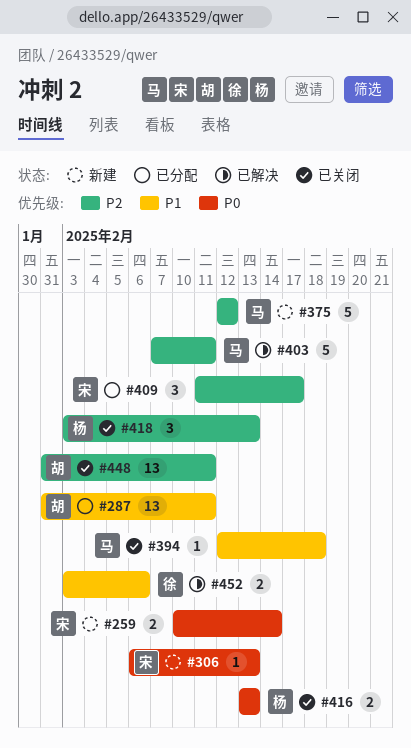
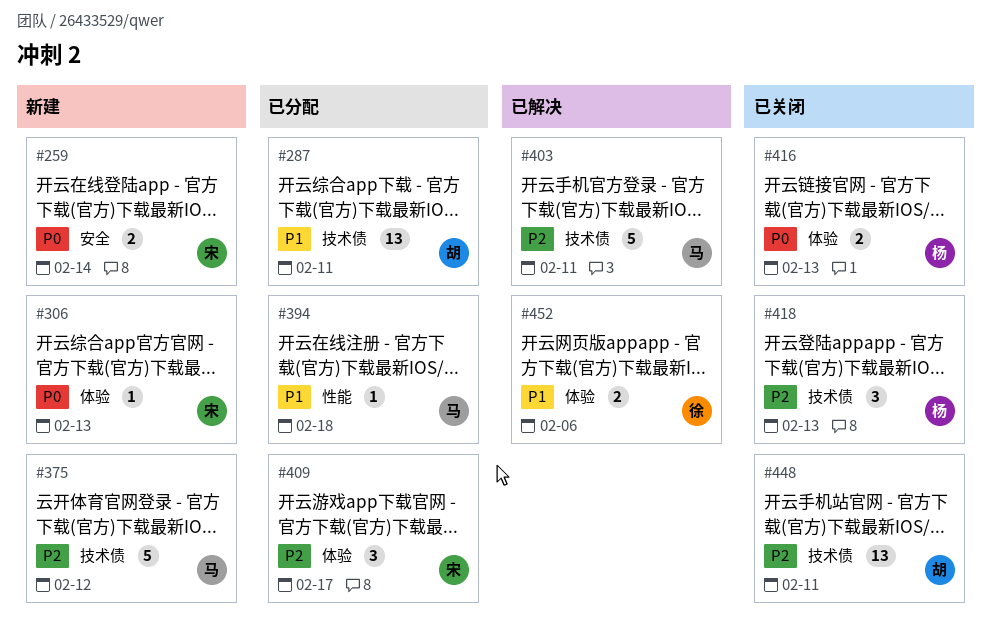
#394, status: 已关闭 -> 已分配

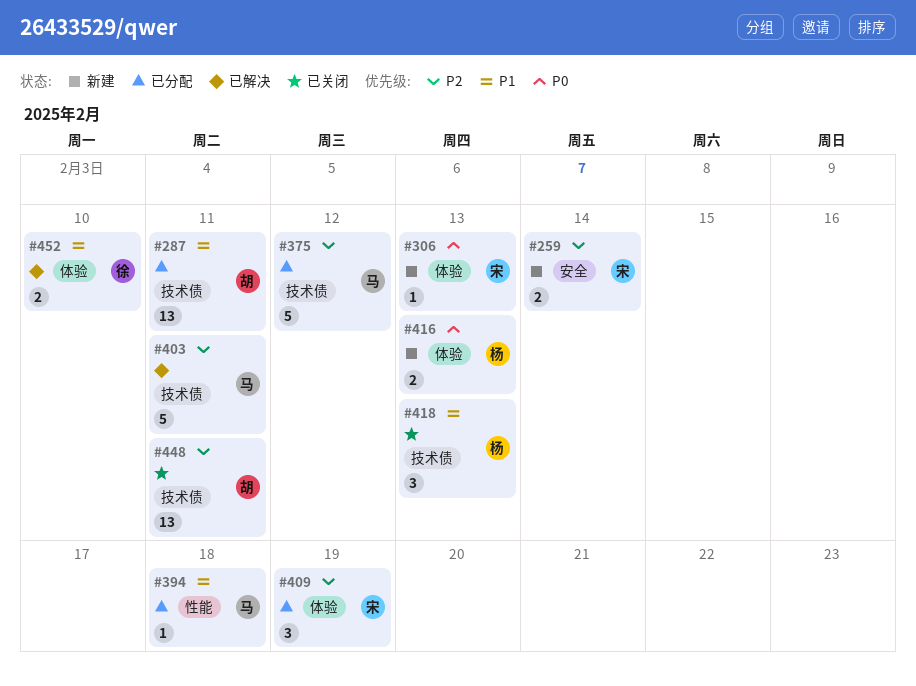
#259, priority: P0 -> P2
#375, status: 新建 -> 已分配
#409, due: Feb 17 -> Feb 19
#416, status: 已关闭 -> 新建
#418, priority: P2 -> P1
#452, due: Feb 6 -> Feb 10

